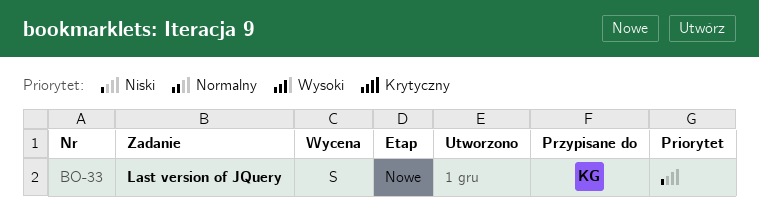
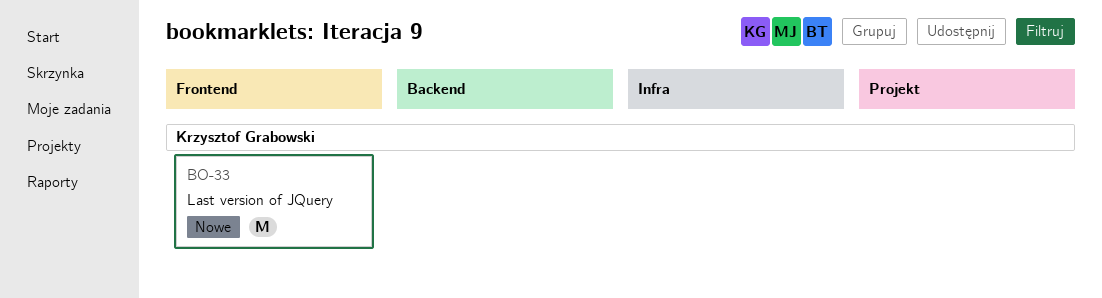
BO-33, estimate: S -> M

